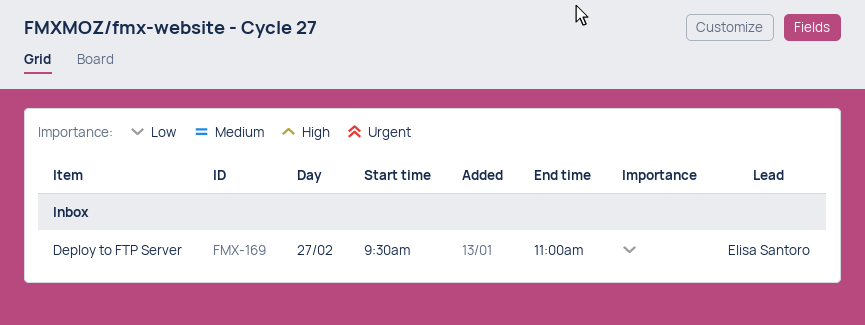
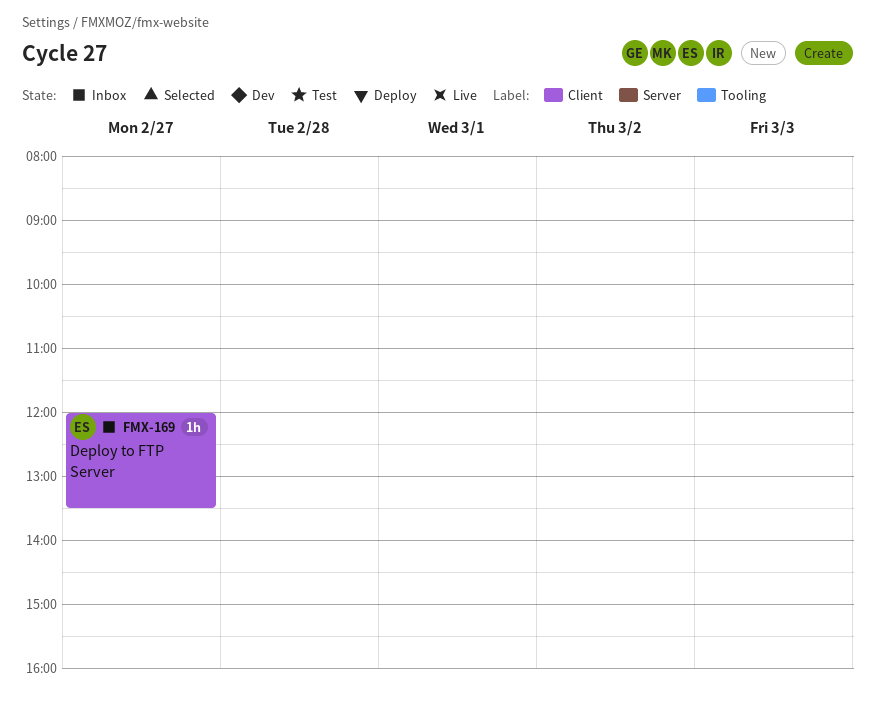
FMX-169, begins: 09:30 -> 12:00
FMX-169, ends: 11:00 -> 13:30

